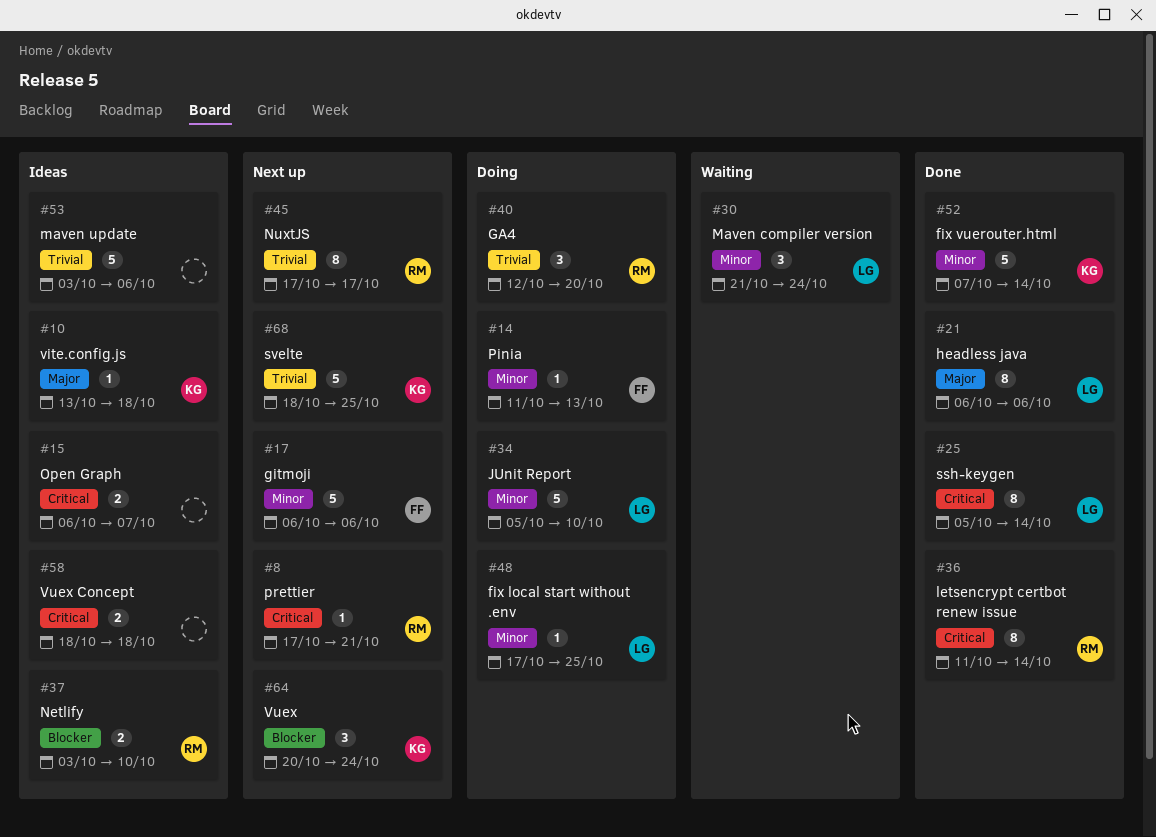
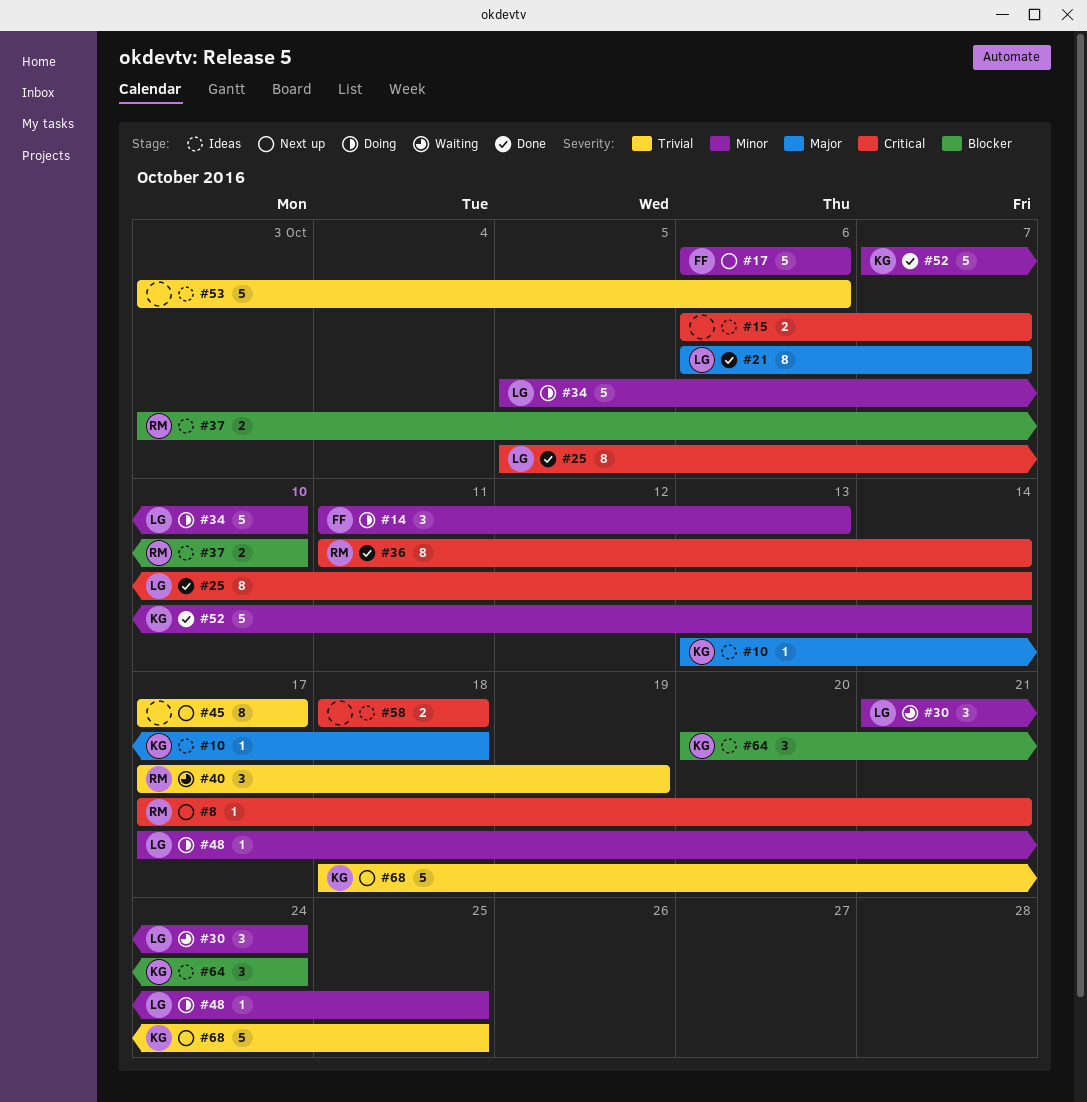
#14, estimate: 1 -> 3
#21, due: Oct 6 -> Oct 7
#40, status: Doing -> Waiting
#40, start: Oct 12 -> Oct 17
#40, due: Oct 20 -> Oct 19
#45, owner: RM -> none
#64, status: Next up -> Ideas

